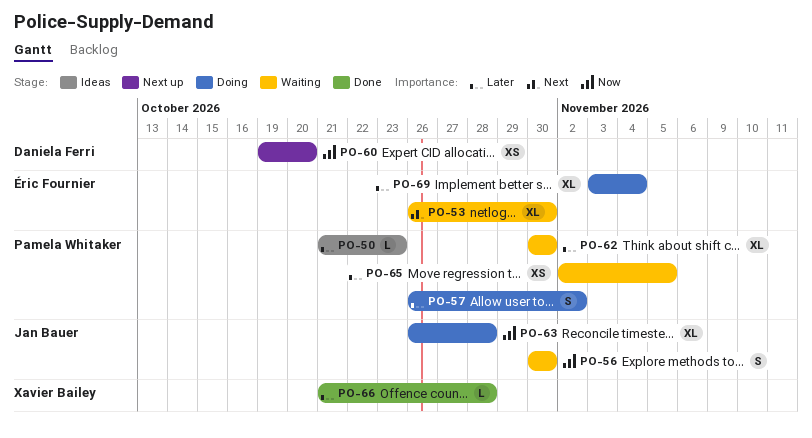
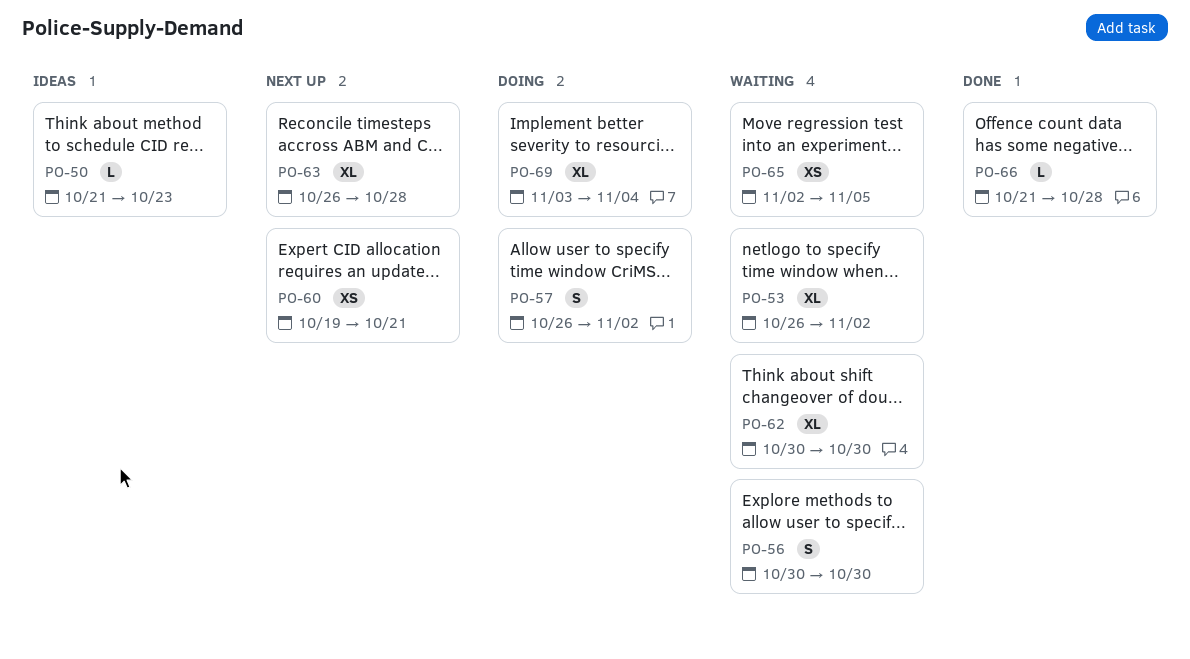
PO-53, due: Oct 30 -> Nov 2
PO-60, due: Oct 20 -> Oct 21
PO-63, status: Doing -> Next up

